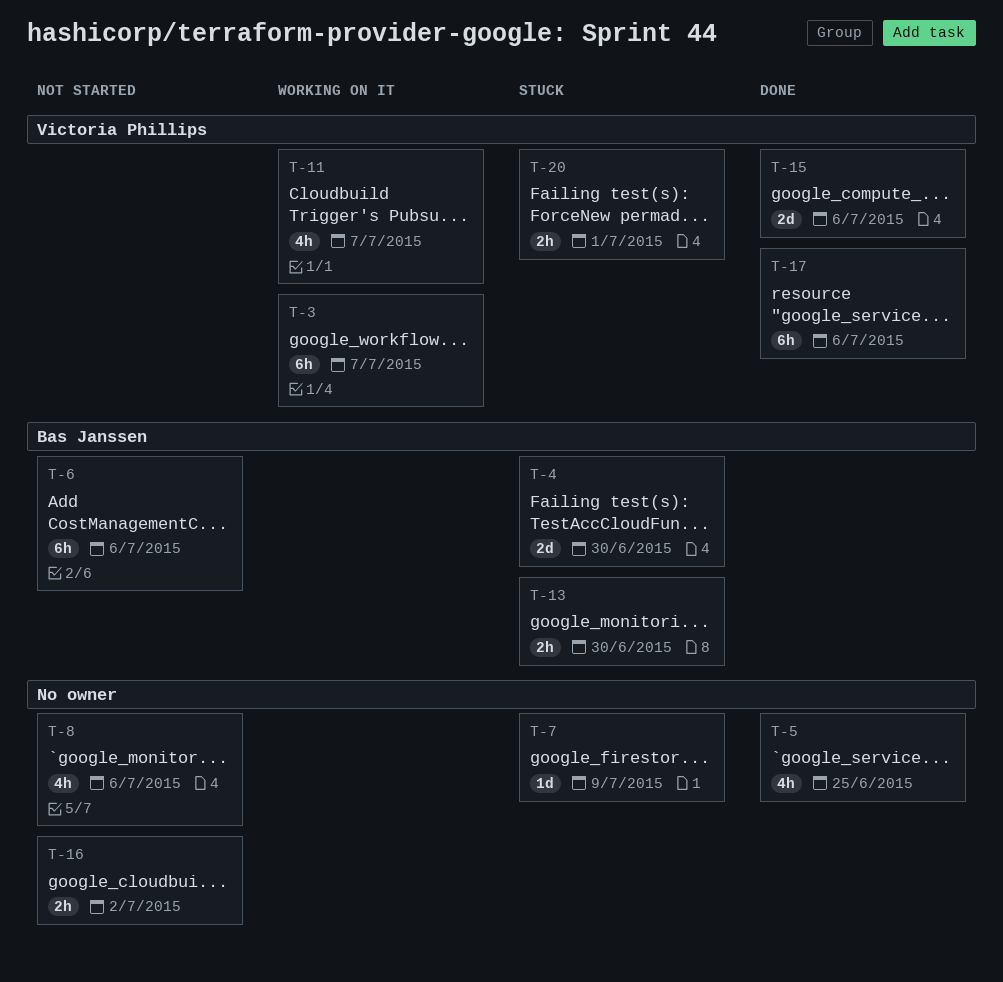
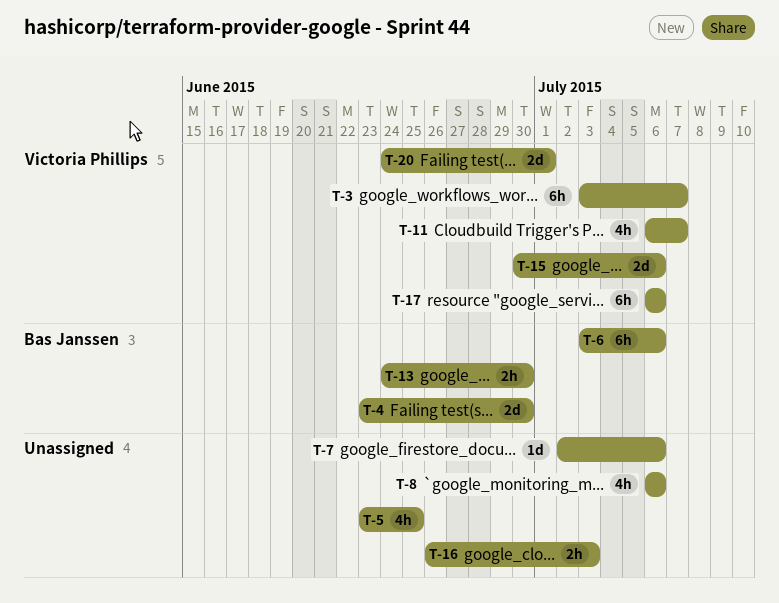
T-7, due: Jul 9 -> Jul 6
T-16, due: Jul 2 -> Jul 3
T-20, estimate: 2h -> 2d

